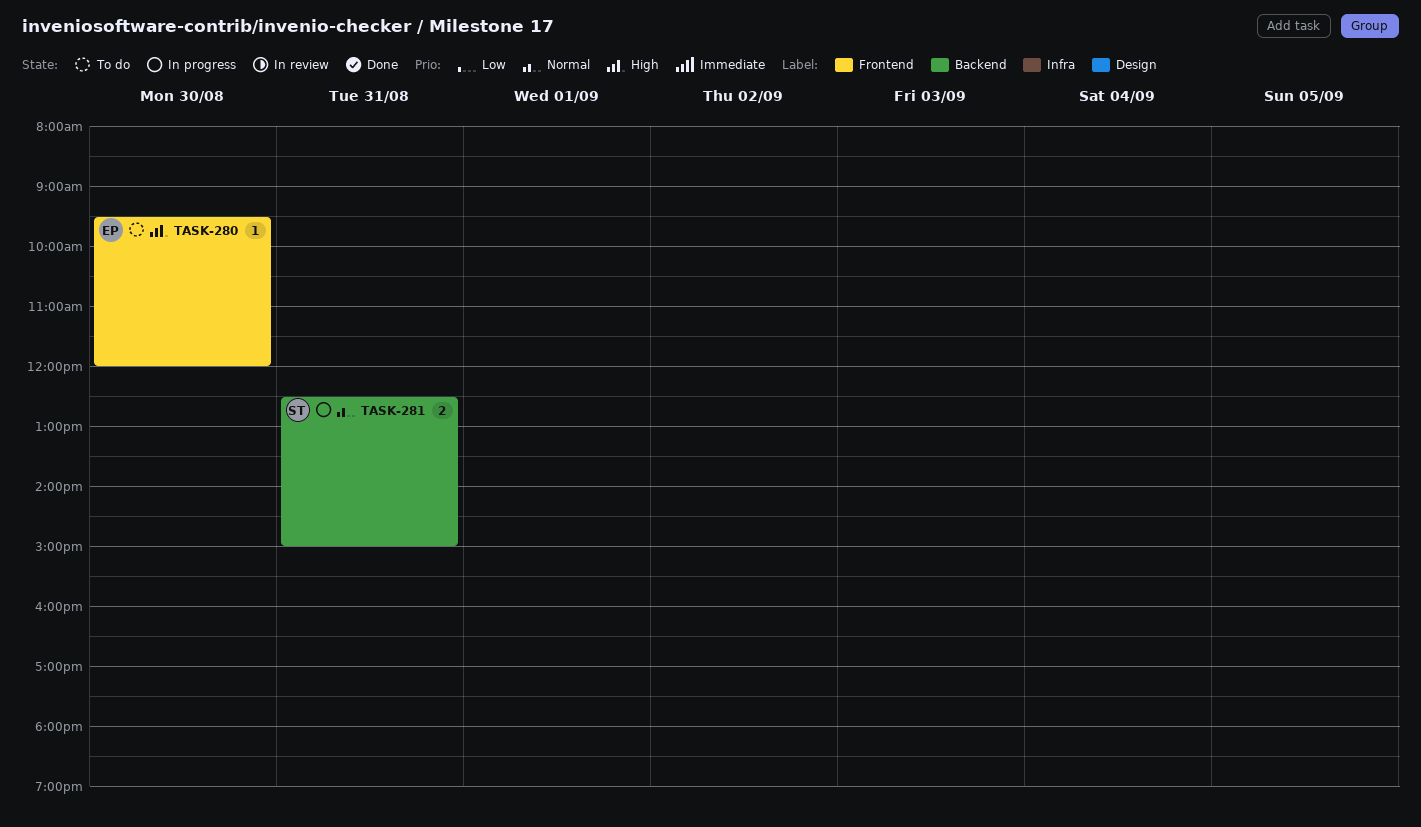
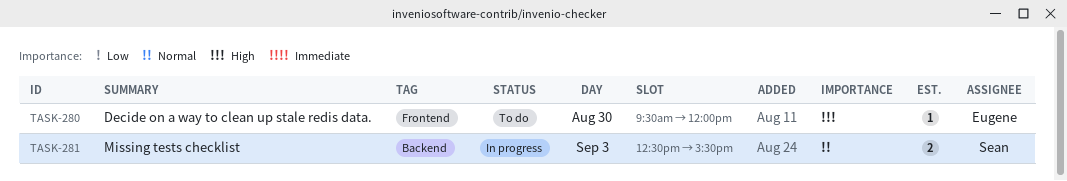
TASK-281, day: Aug 31 -> Sep 3
TASK-281, ends: 15:00 -> 15:30

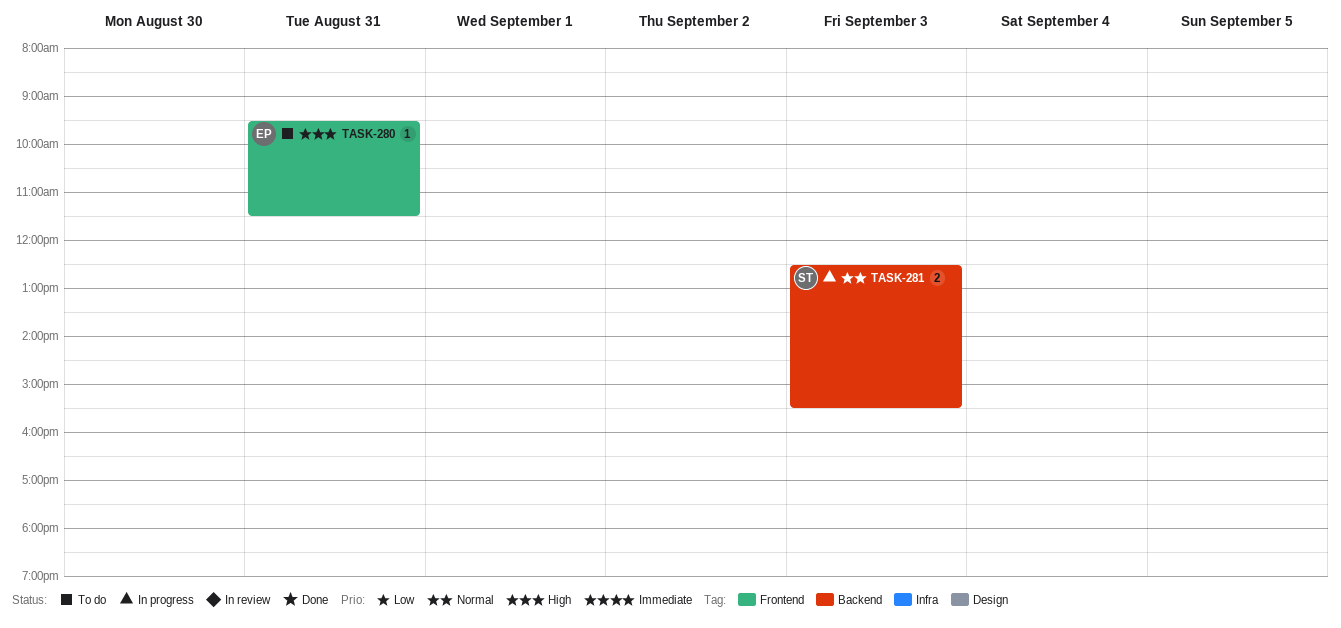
TASK-280, day: Aug 30 -> Aug 31
TASK-280, ends: 12:00 -> 11:30

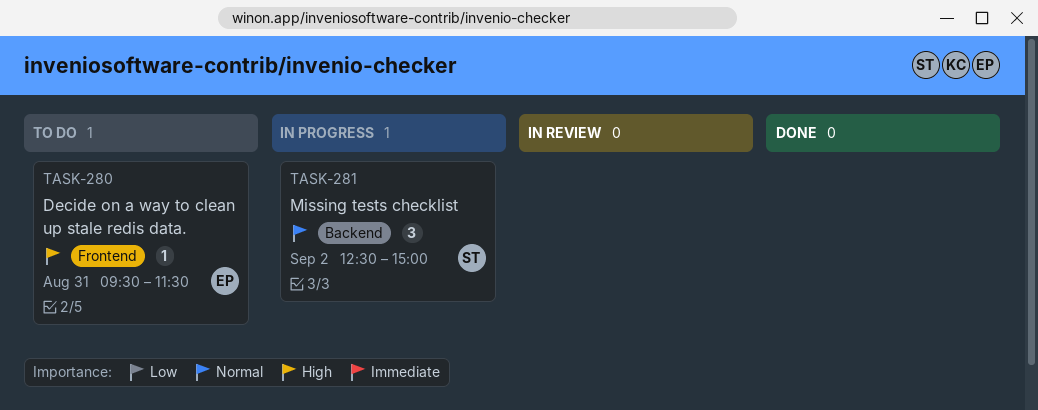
TASK-281, estimate: 2 -> 3
TASK-281, day: Sep 3 -> Sep 2
TASK-281, ends: 15:30 -> 15:00

